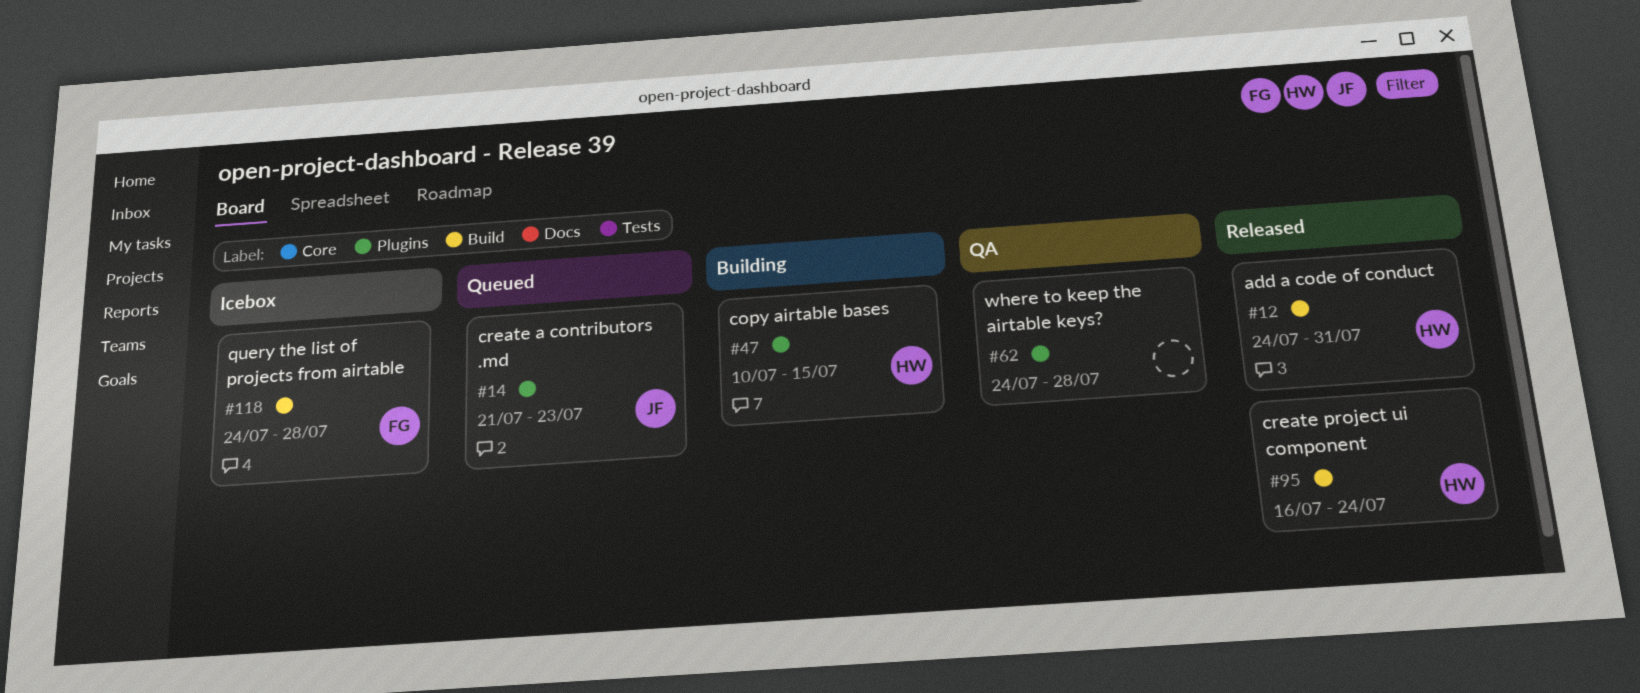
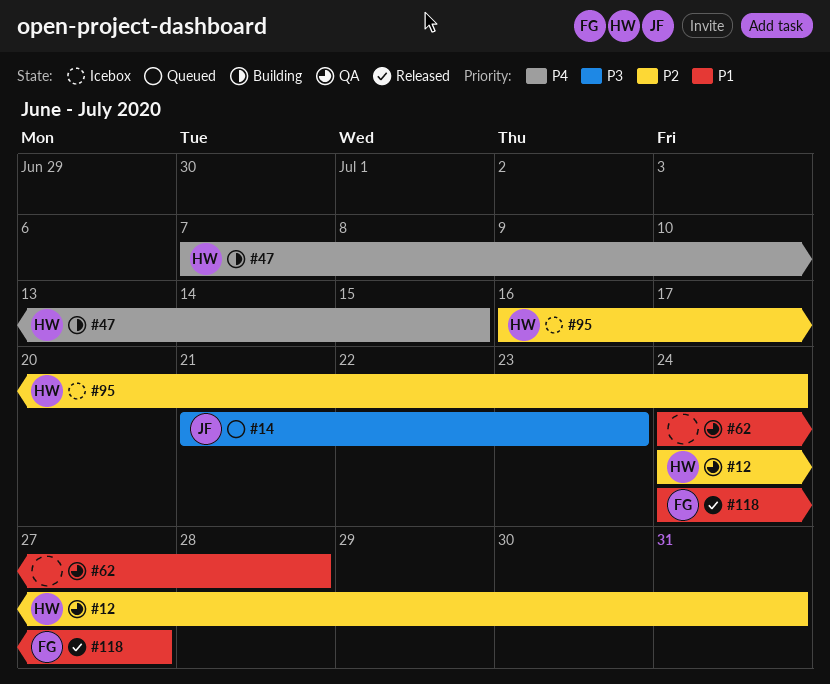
#12, status: Released -> QA
#47, start: Jul 10 -> Jul 7
#95, status: Released -> Icebox
#118, status: Icebox -> Released
#118, due: Jul 28 -> Jul 27

